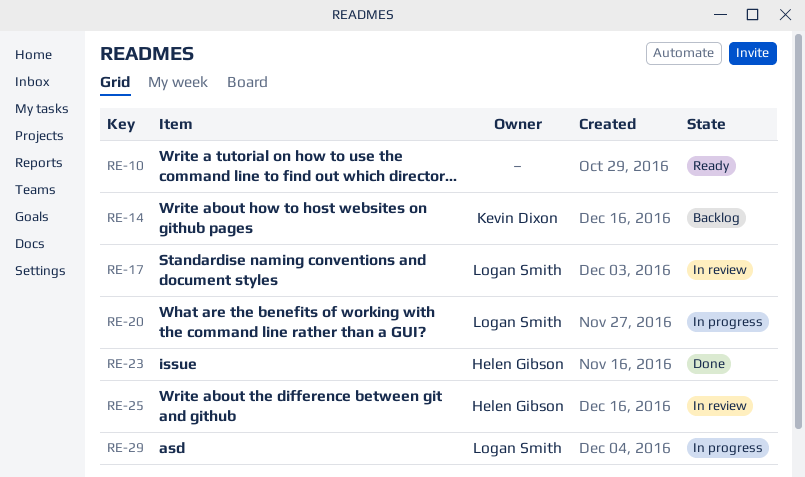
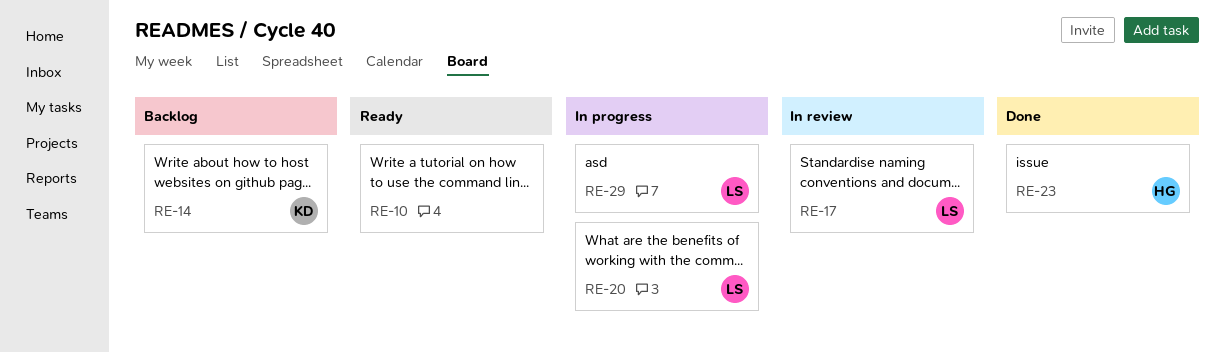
RE-25: present -> none

